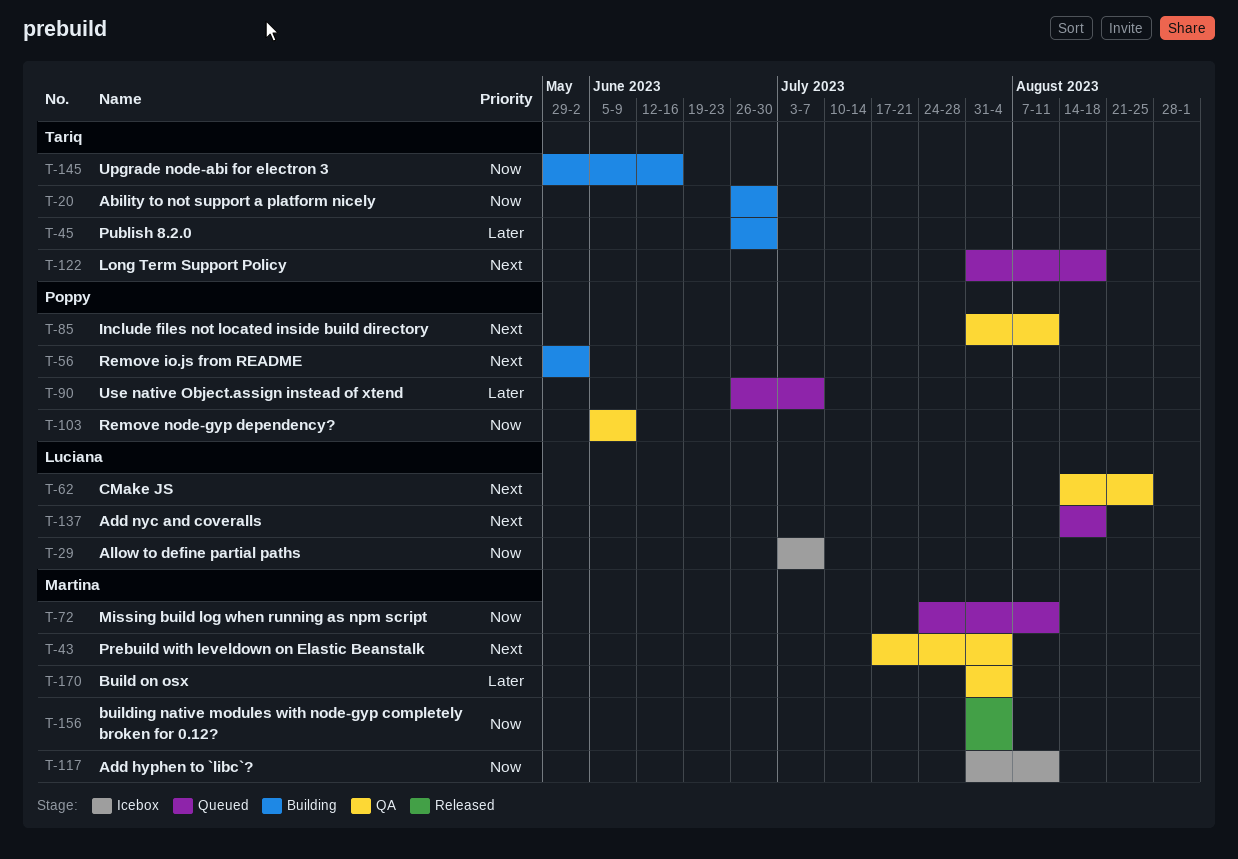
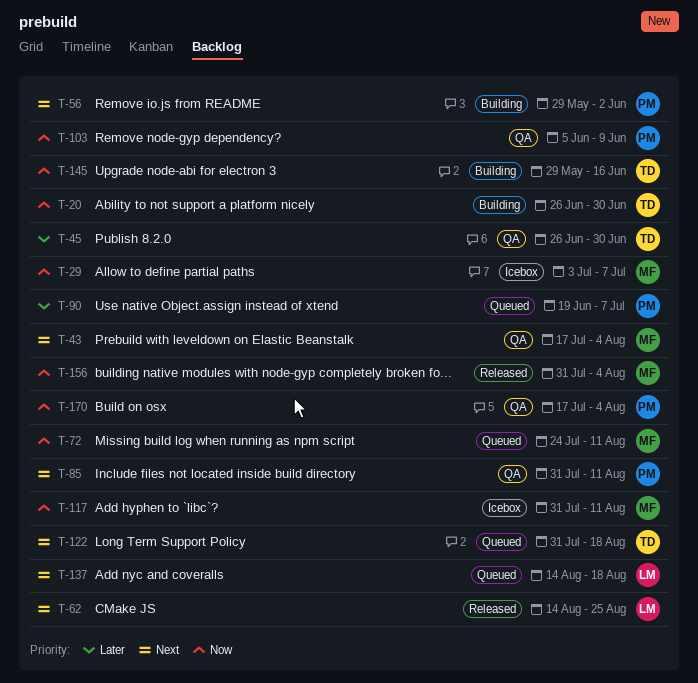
T-29, owner: Luciana -> Martina
T-45, status: Building -> QA
T-62, status: QA -> Released
T-90, start: Jun 26 -> Jun 19
T-170, owner: Martina -> Poppy
T-170, priority: Later -> Now
T-170, start: Jul 31 -> Jul 17

